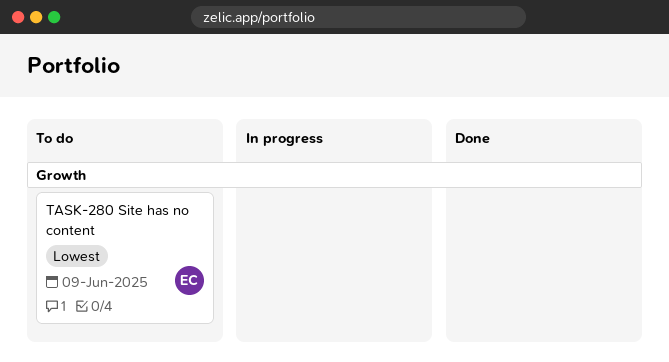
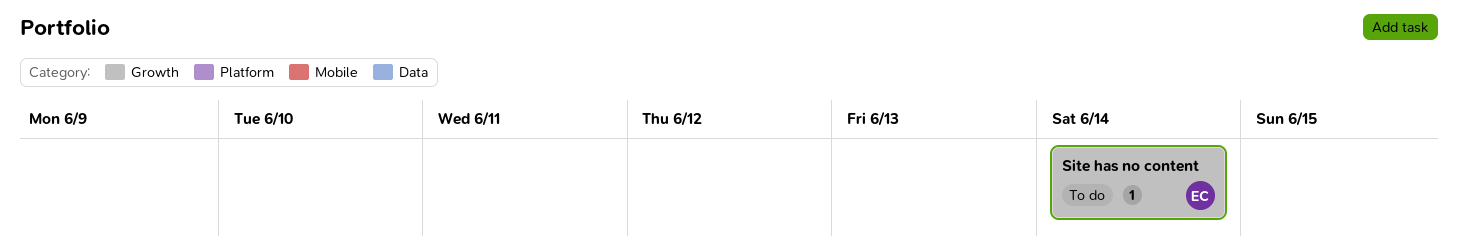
Site has no content, due: Jun 9 -> Jun 14

